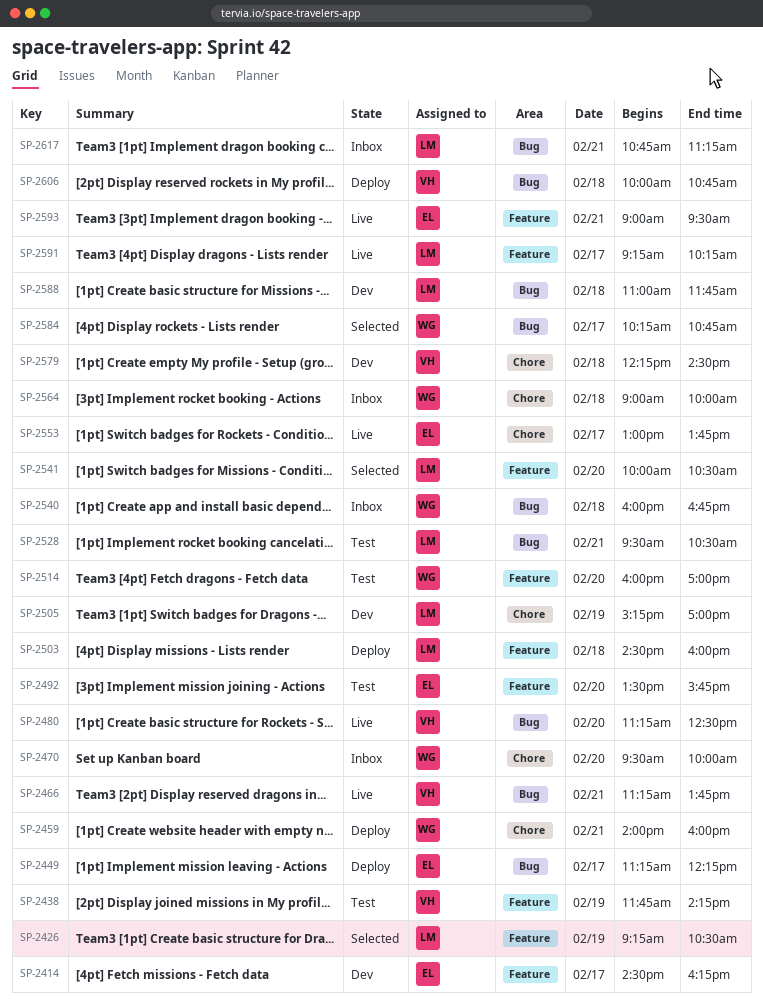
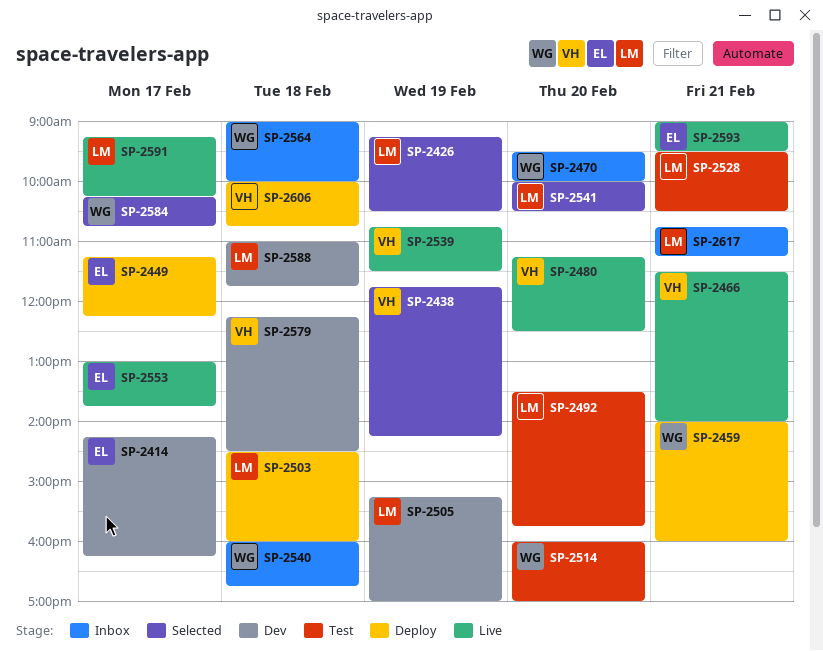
SP-2414, begins: 14:30 -> 14:15
SP-2438, status: Test -> Selected
SP-2466, begins: 11:15 -> 11:30
SP-2466, ends: 13:45 -> 14:00
SP-2492, owner: EL -> LM
SP-2539: none -> present

